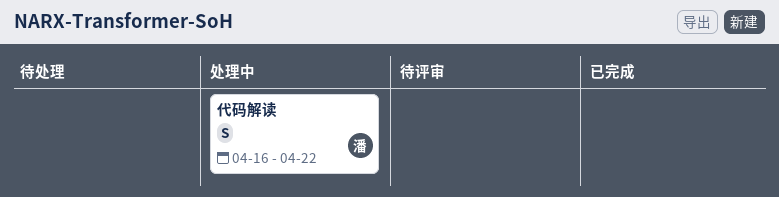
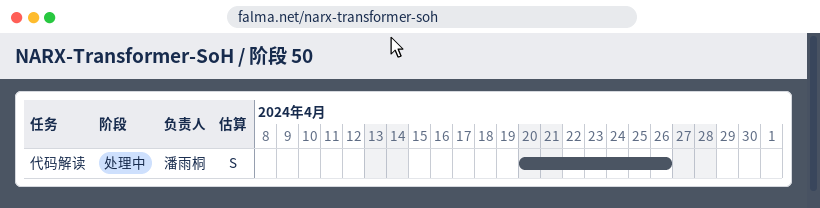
代码解读, start: Apr 16 -> Apr 20
代码解读, due: Apr 22 -> Apr 26

